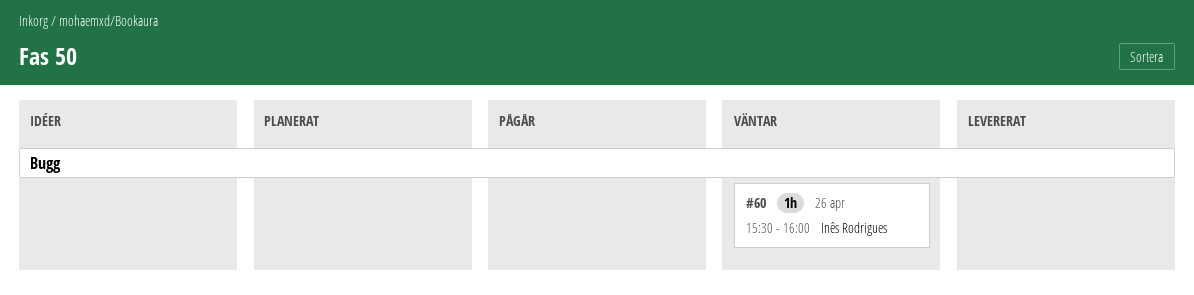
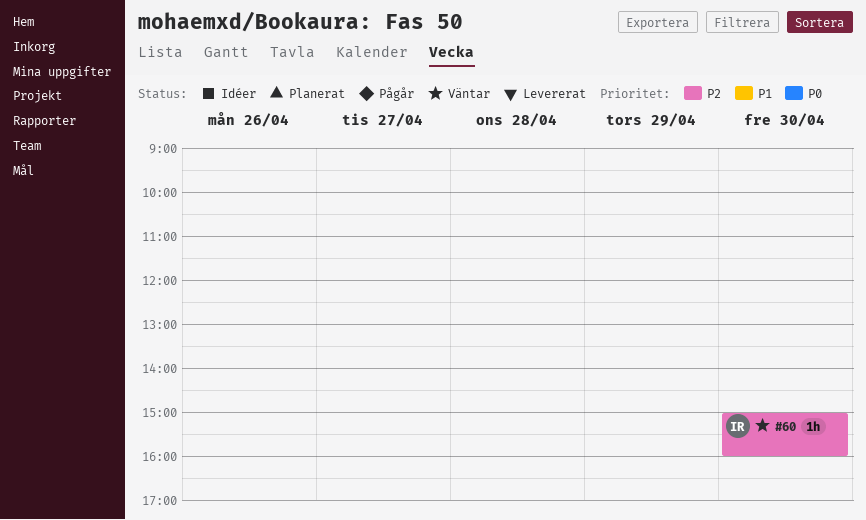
#60, day: Apr 26 -> Apr 30
#60, begins: 15:30 -> 15:00

